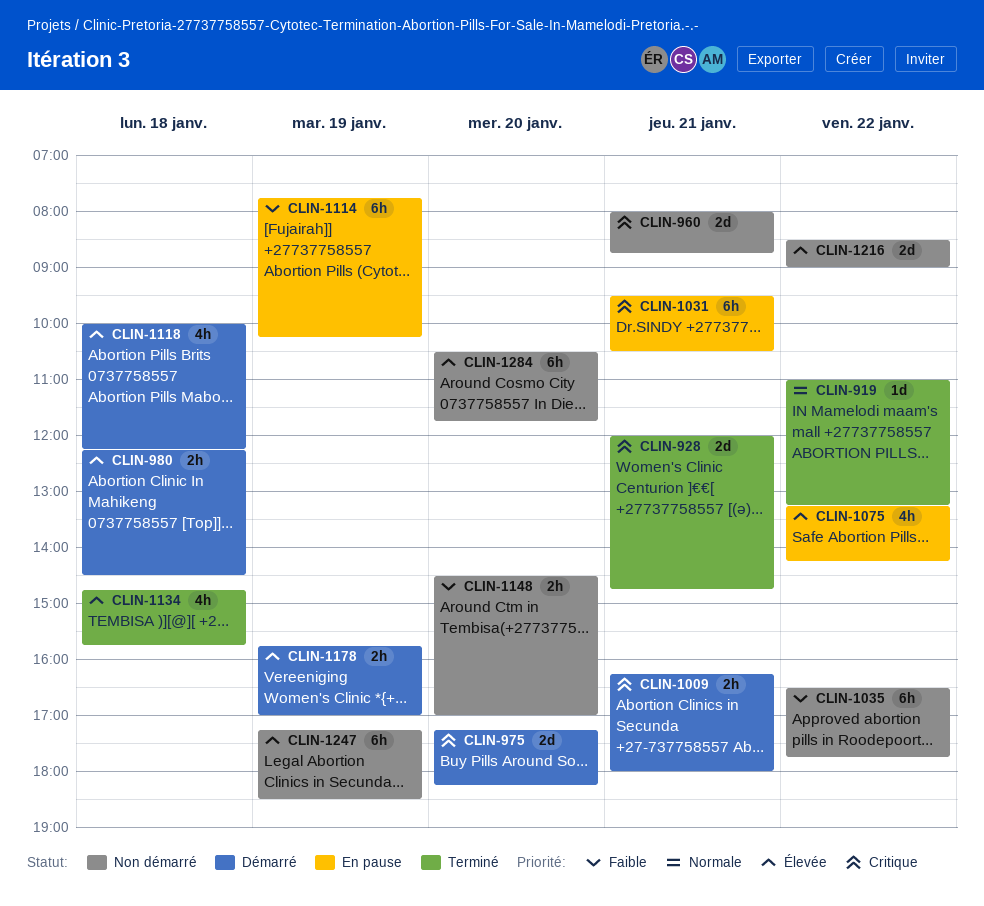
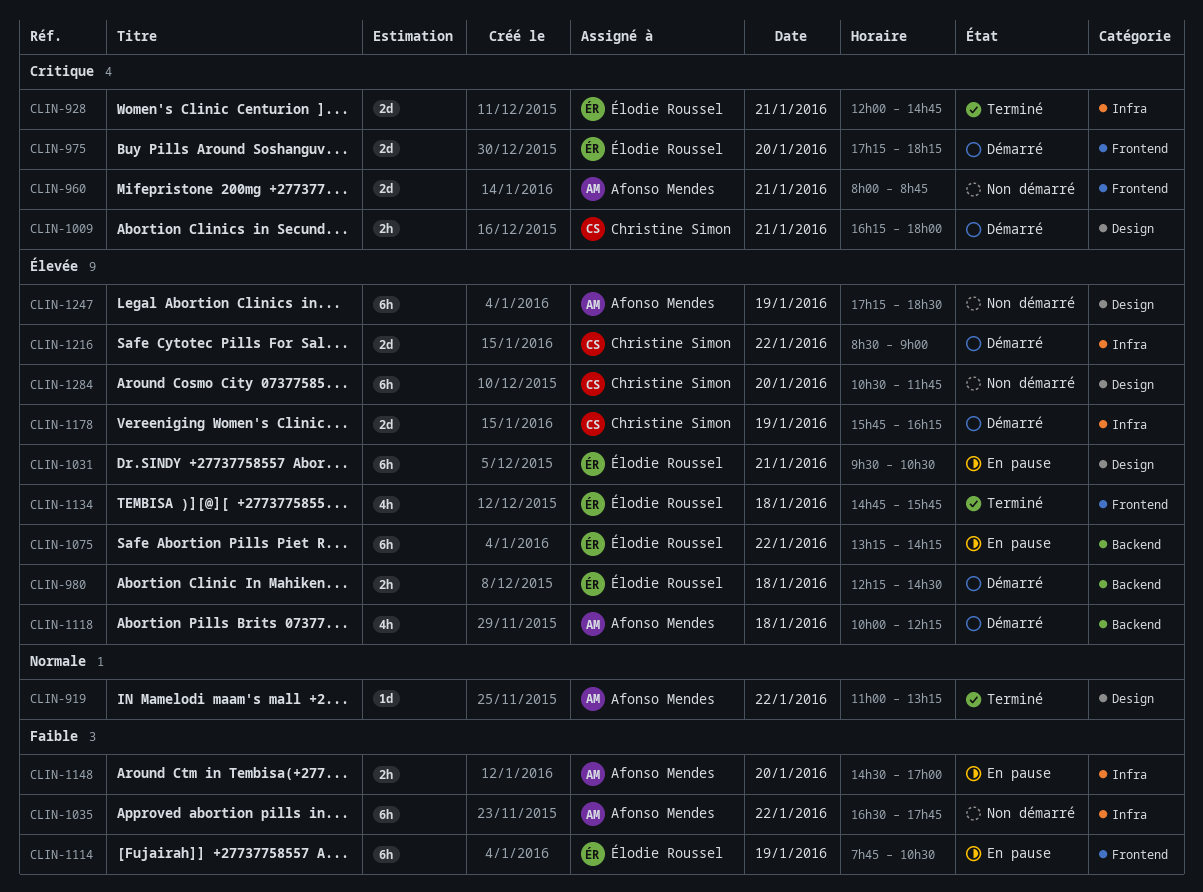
CLIN-1031, priority: Critique -> Élevée
CLIN-1075, estimate: 4h -> 6h
CLIN-1114, ends: 10:15 -> 10:30
CLIN-1148, status: Non démarré -> En pause
CLIN-1178, estimate: 2h -> 2d
CLIN-1178, ends: 17:00 -> 16:15
CLIN-1216, status: Non démarré -> Démarré

